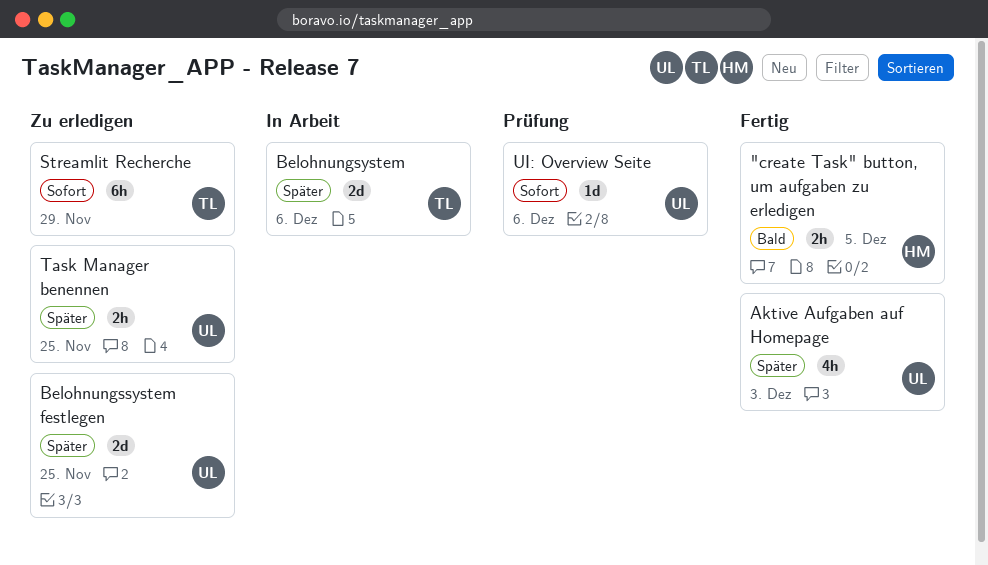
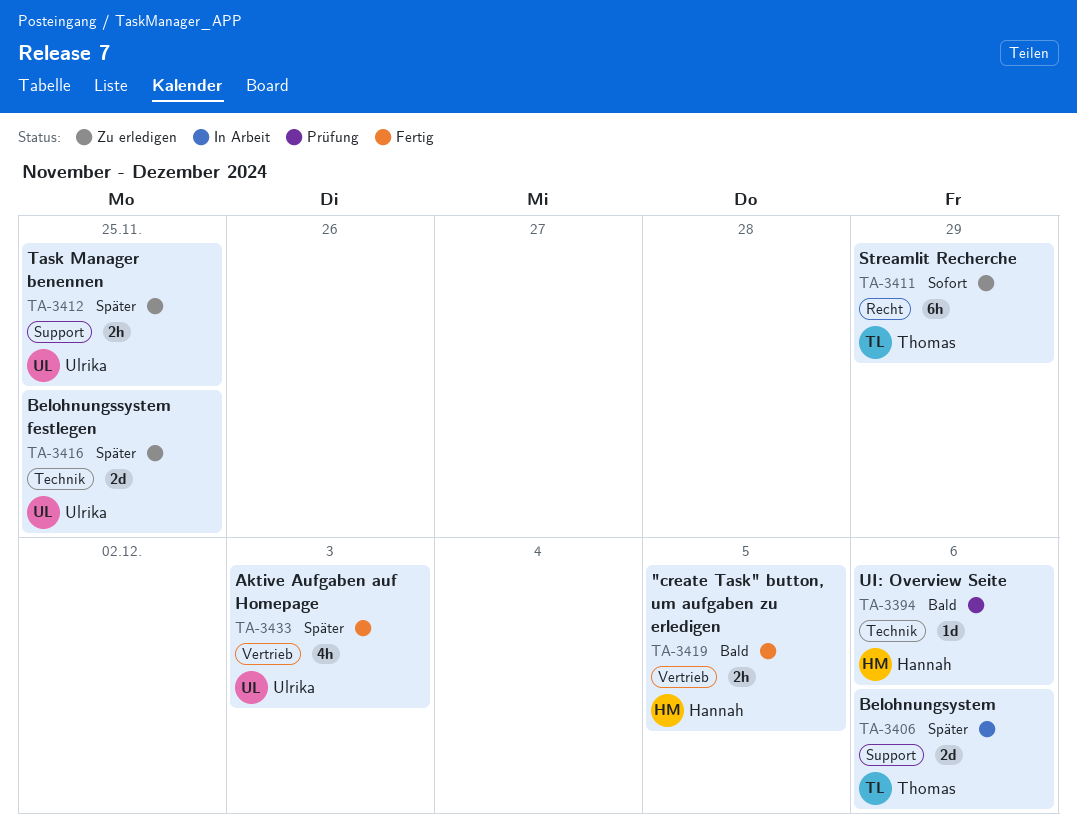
UI: Overview Seite, owner: Ulrika -> Hannah
UI: Overview Seite, priority: Sofort -> Bald

